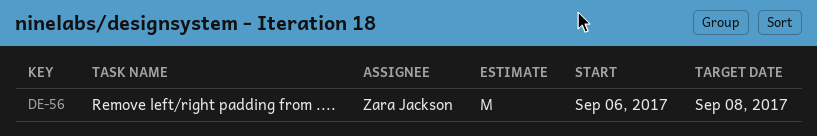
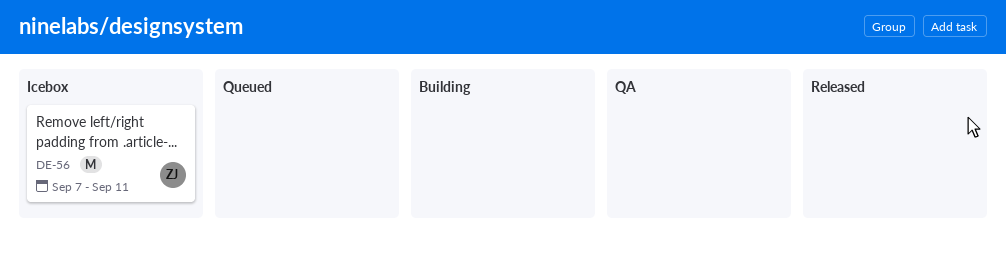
DE-56, start: Sep 6 -> Sep 7
DE-56, due: Sep 8 -> Sep 11

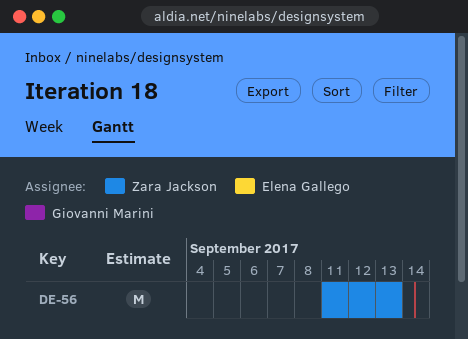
DE-56, start: Sep 7 -> Sep 11
DE-56, due: Sep 11 -> Sep 13

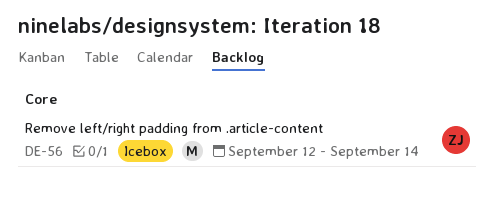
DE-56, start: Sep 11 -> Sep 12
DE-56, due: Sep 13 -> Sep 14

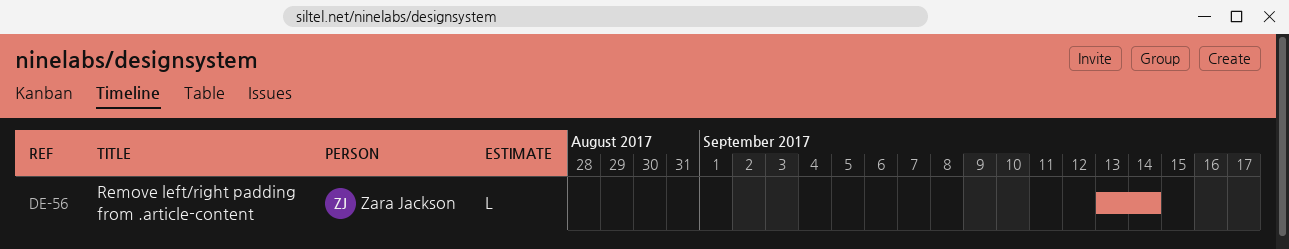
DE-56, estimate: M -> L
DE-56, start: Sep 12 -> Sep 13

